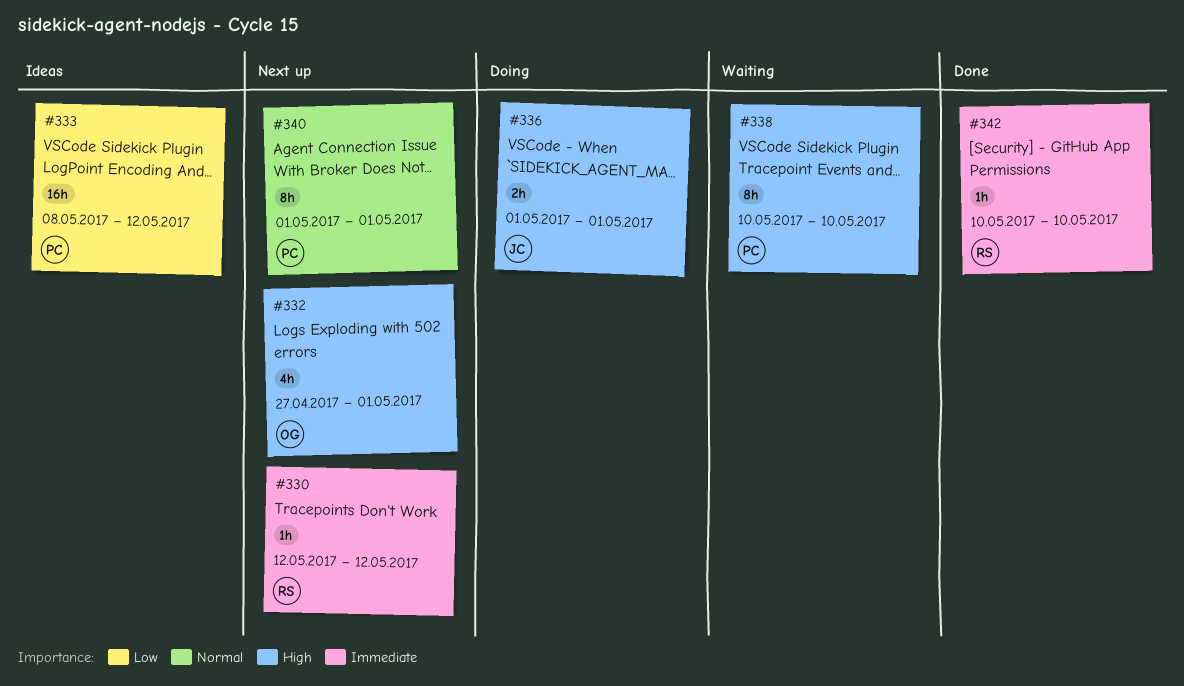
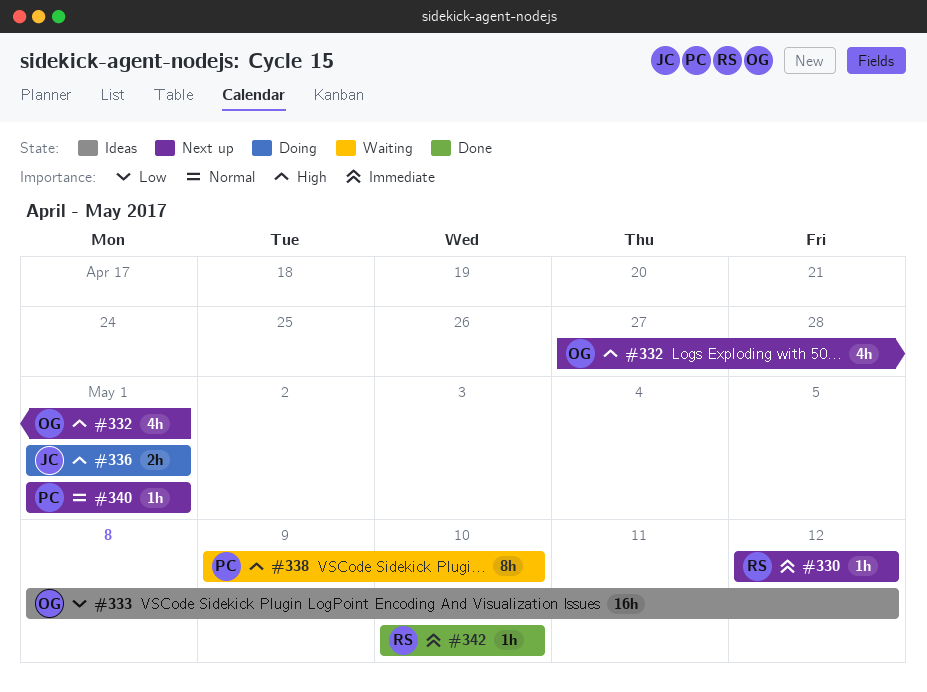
#333, owner: PC -> OG
#338, start: May 10 -> May 9
#340, estimate: 8h -> 1h

